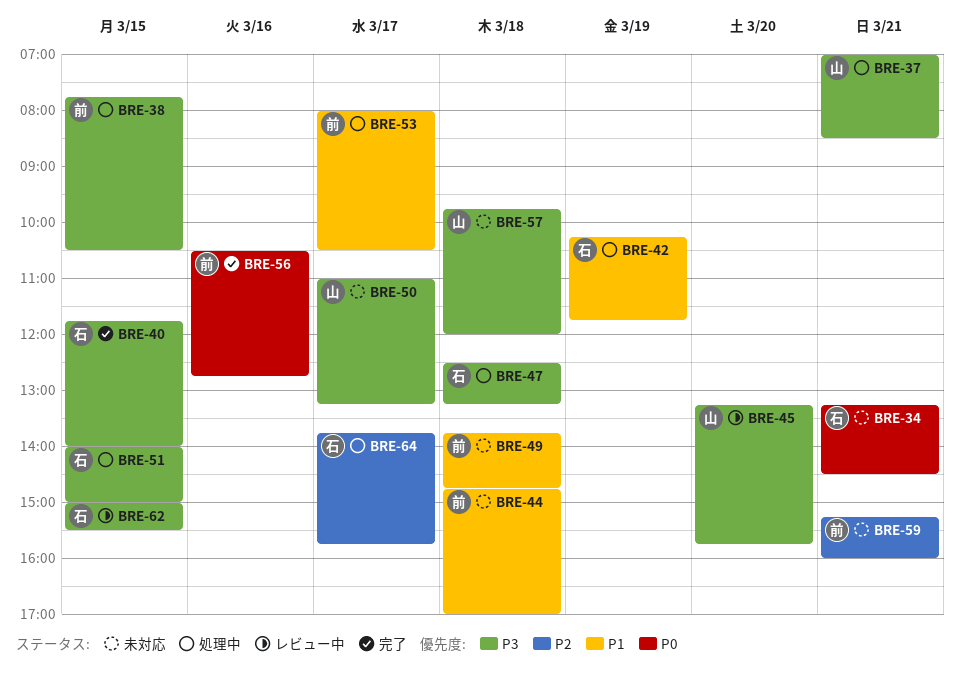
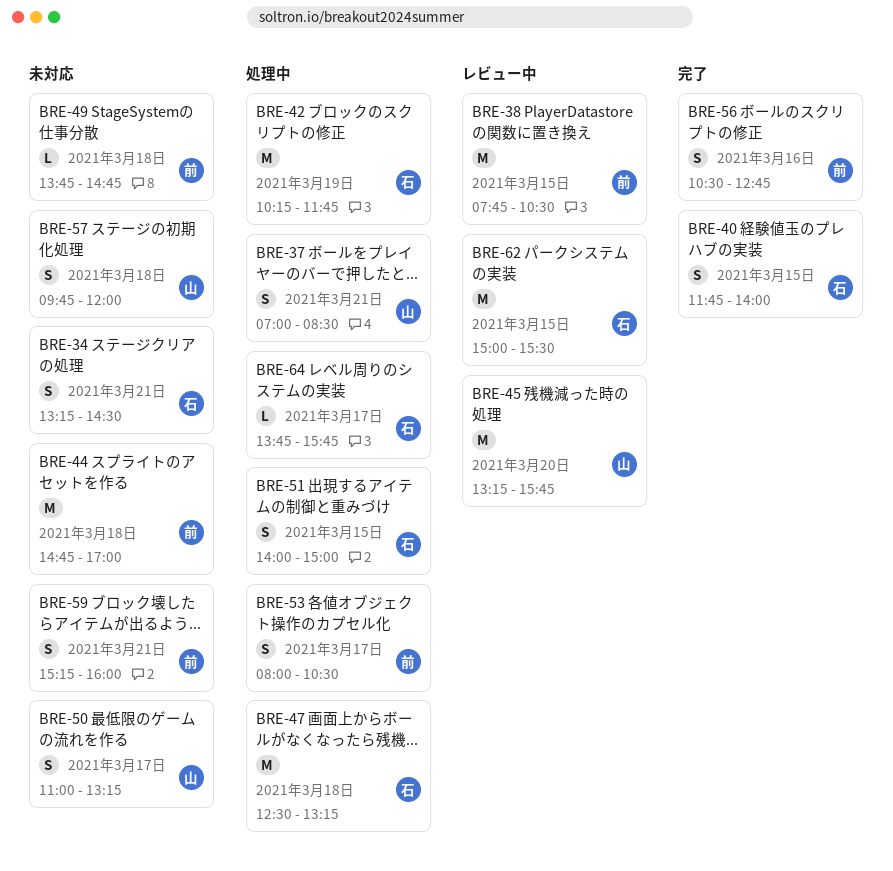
BRE-38, status: 処理中 -> レビュー中

